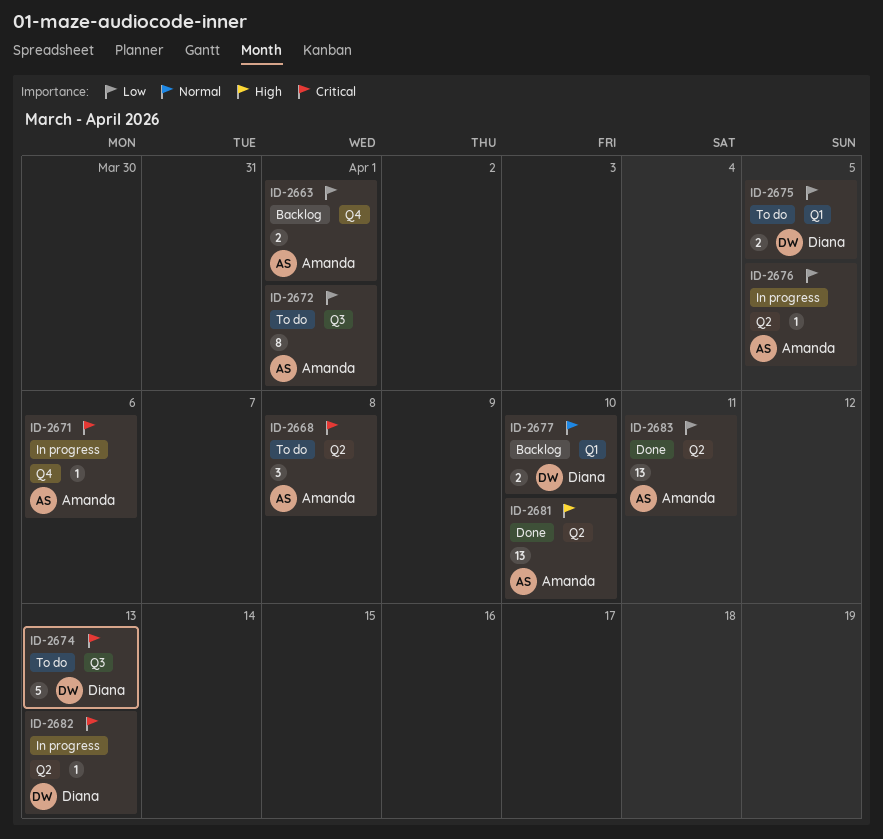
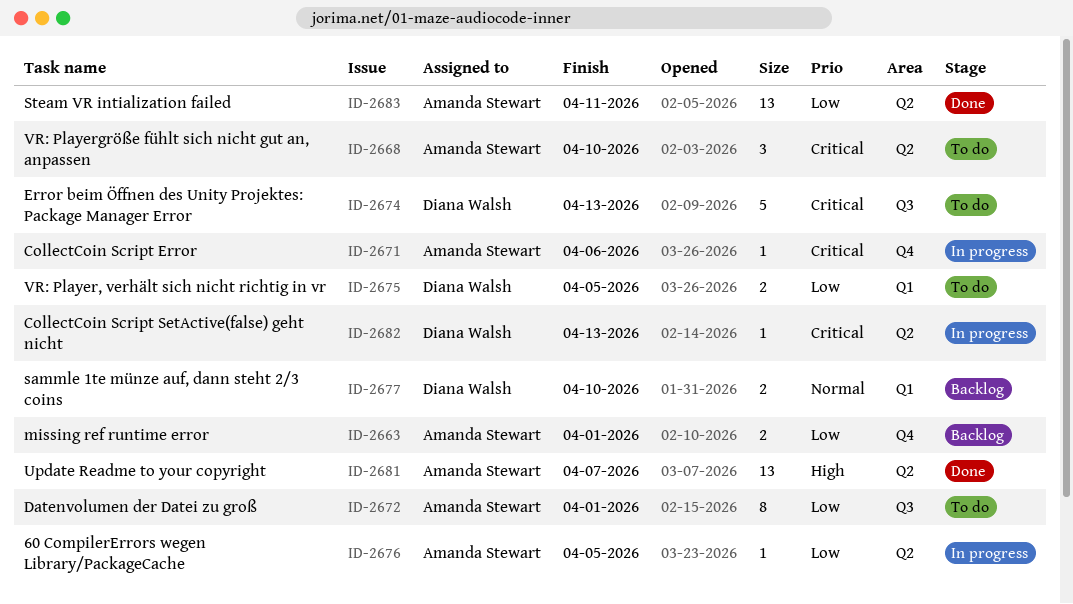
ID-2668, due: Apr 8 -> Apr 10
ID-2681, due: Apr 10 -> Apr 7

